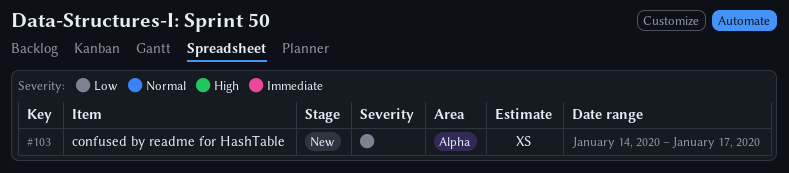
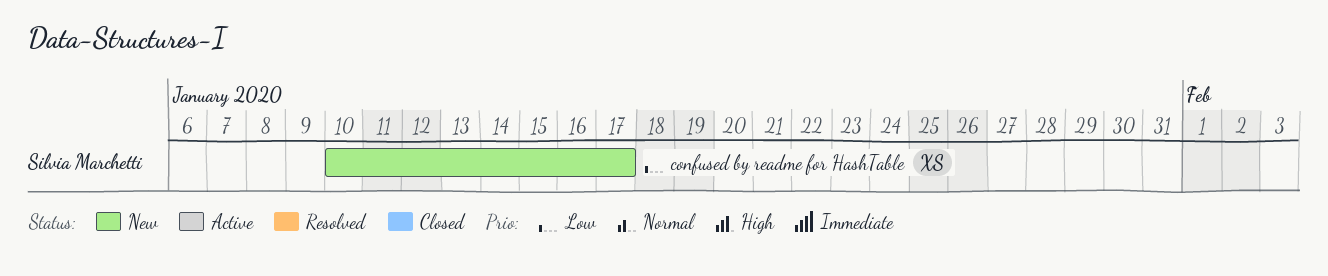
confused by readme for HashTable, start: Jan 14 -> Jan 10

